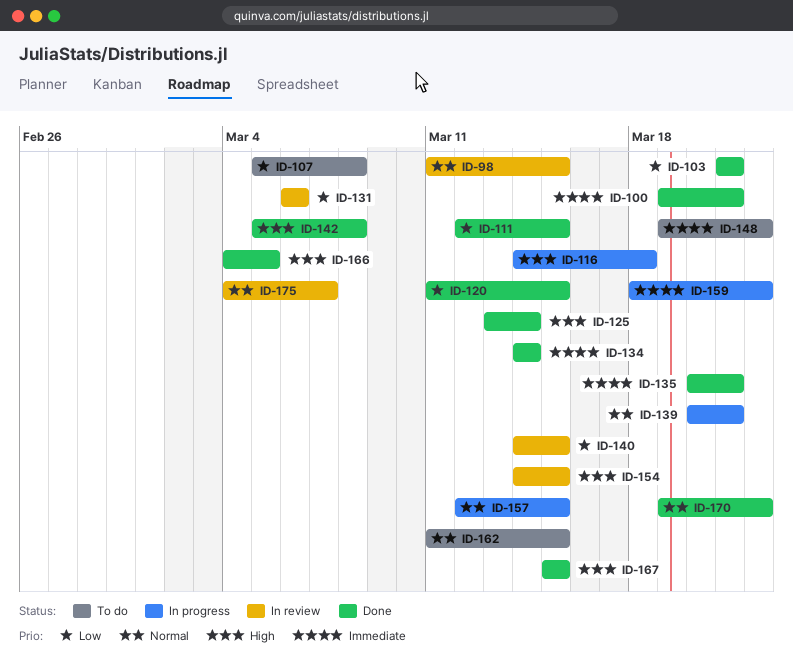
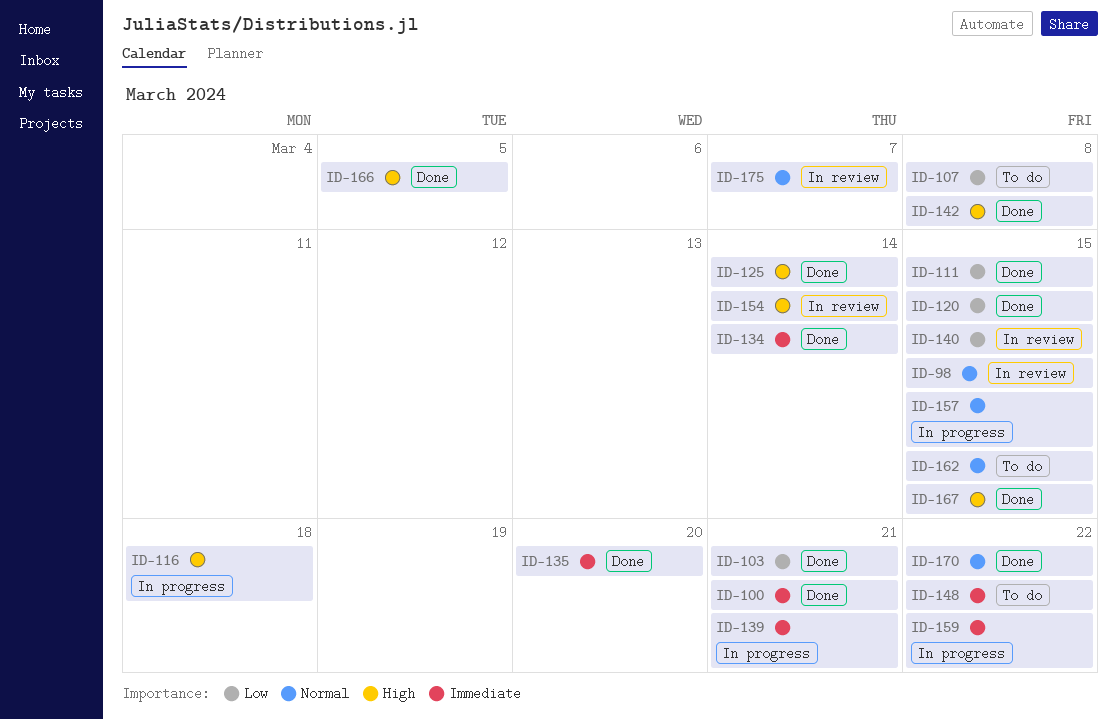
ID-131: present -> none
ID-135, due: Mar 21 -> Mar 20
ID-139, priority: Normal -> Immediate
ID-154, due: Mar 15 -> Mar 14

